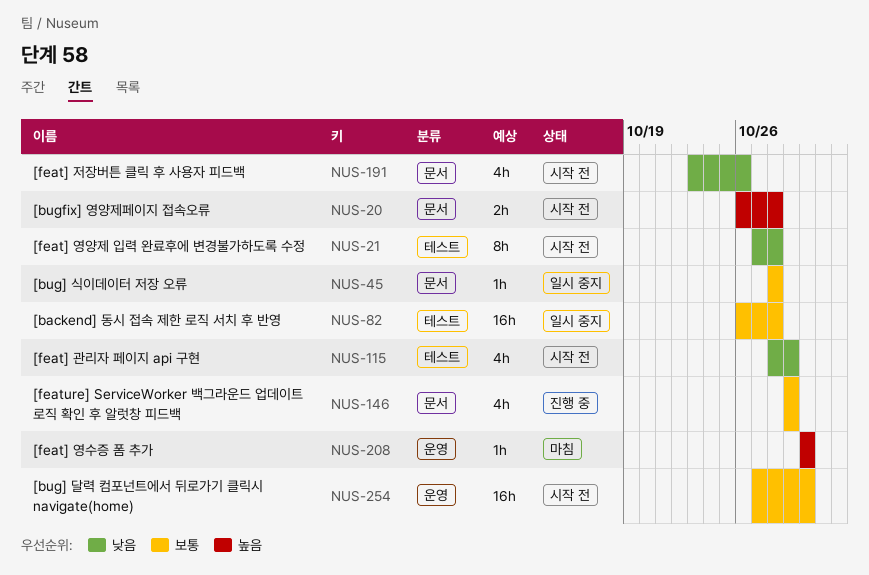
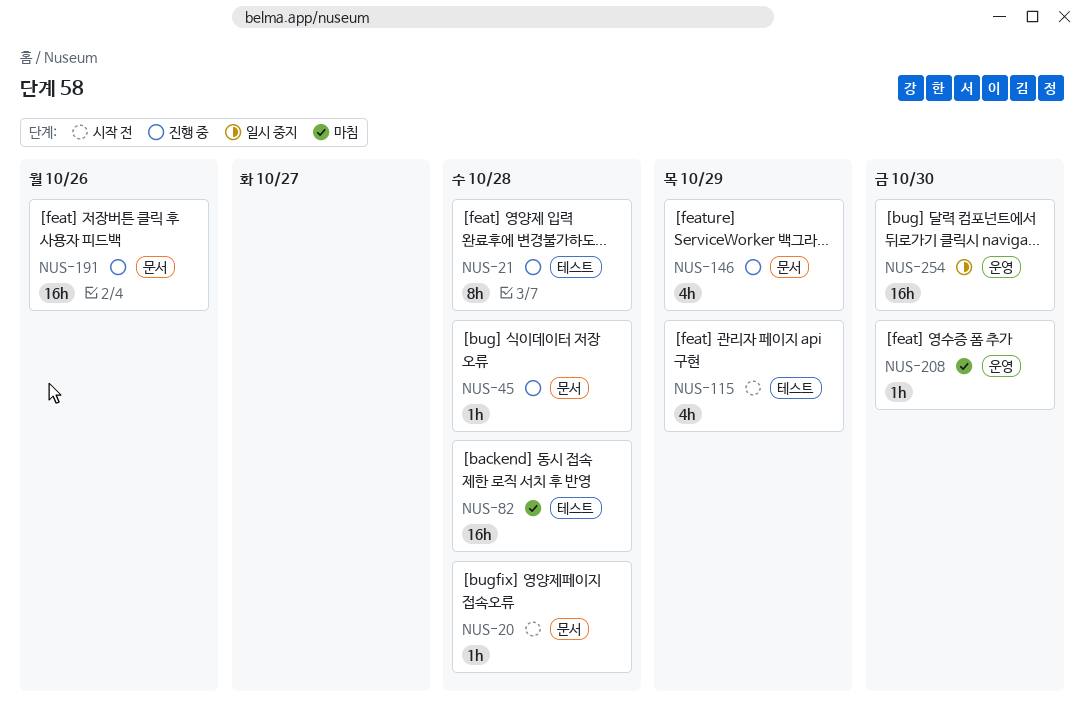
NUS-20, estimate: 2h -> 1h
NUS-21, status: 시작 전 -> 진행 중
NUS-45, status: 일시 중지 -> 진행 중
NUS-82, status: 일시 중지 -> 마침
NUS-191, status: 시작 전 -> 진행 중
NUS-191, estimate: 4h -> 16h
NUS-254, status: 시작 전 -> 일시 중지

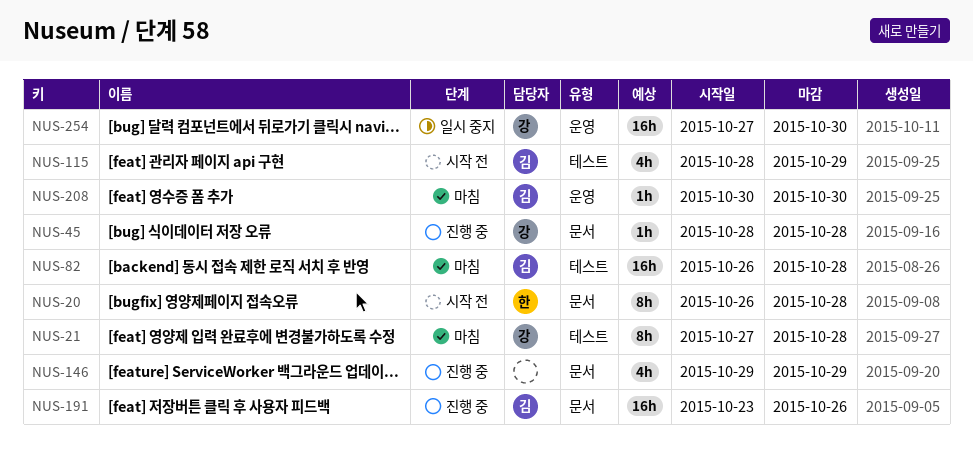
NUS-20, estimate: 1h -> 8h
NUS-21, status: 진행 중 -> 마침

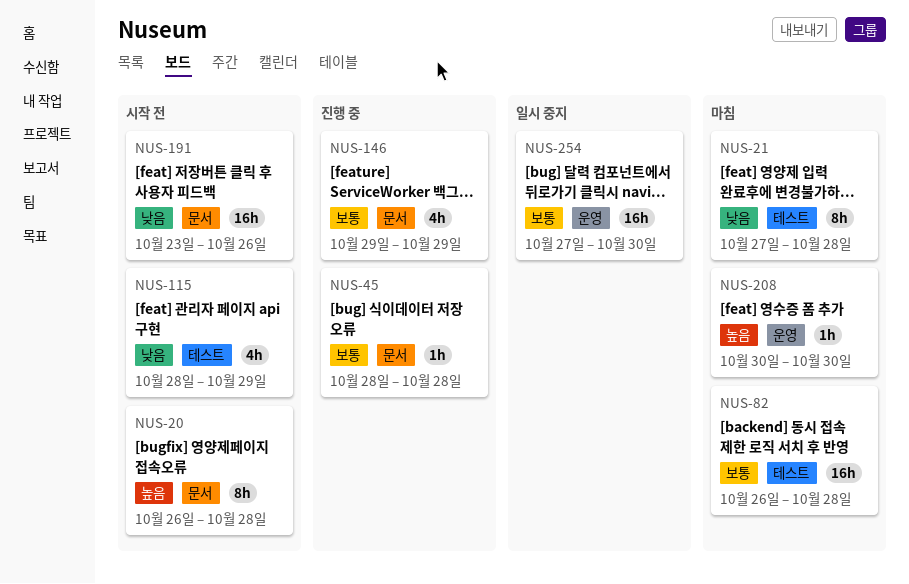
NUS-191, status: 진행 중 -> 시작 전

